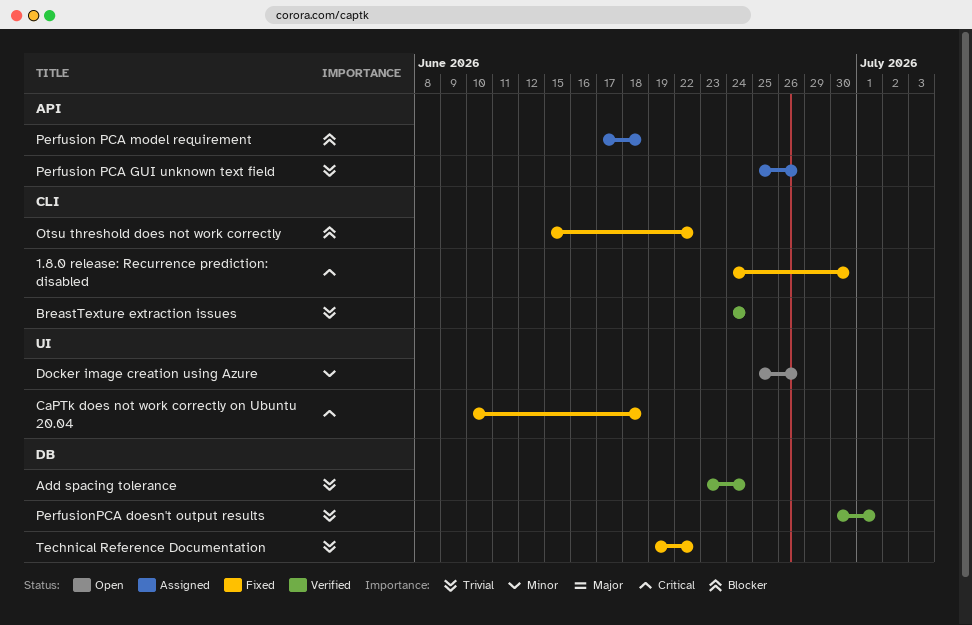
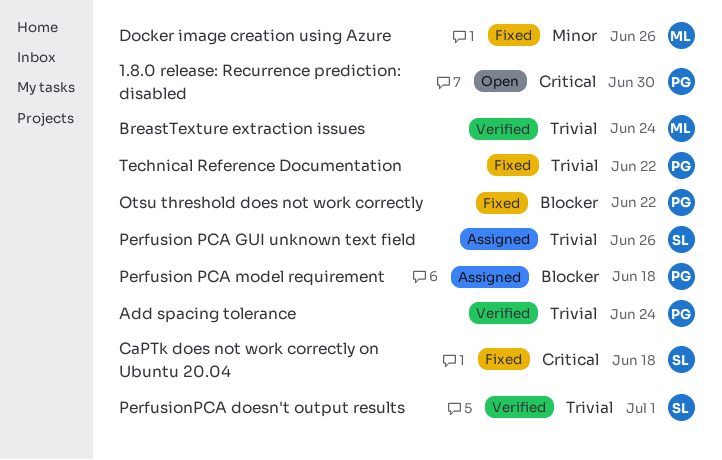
1.8.0 release: Recurrence prediction: disabled, status: Fixed -> Open
Docker image creation using Azure, status: Open -> Fixed

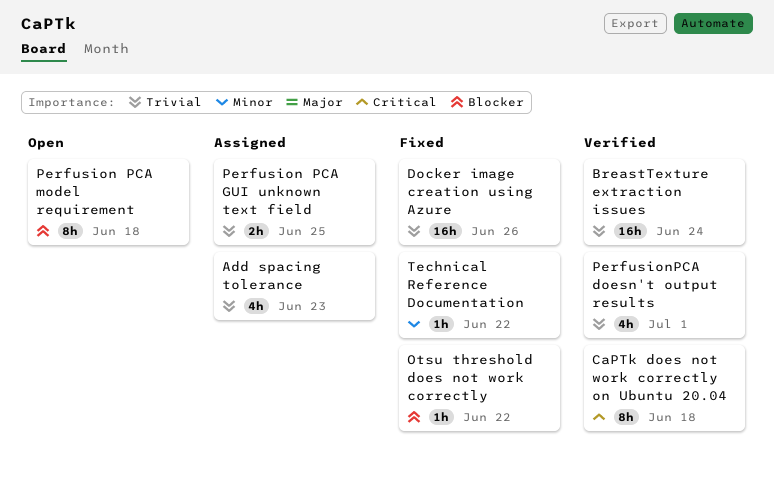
1.8.0 release: Recurrence prediction: disabled: present -> none
Add spacing tolerance, status: Verified -> Assigned
Add spacing tolerance, due: Jun 24 -> Jun 23
CaPTk does not work correctly on Ubuntu 20.04, status: Fixed -> Verified
Docker image creation using Azure, priority: Minor -> Trivial
Perfusion PCA GUI unknown text field, due: Jun 26 -> Jun 25
Perfusion PCA model requirement, status: Assigned -> Open
Technical Reference Documentation, priority: Trivial -> Minor

